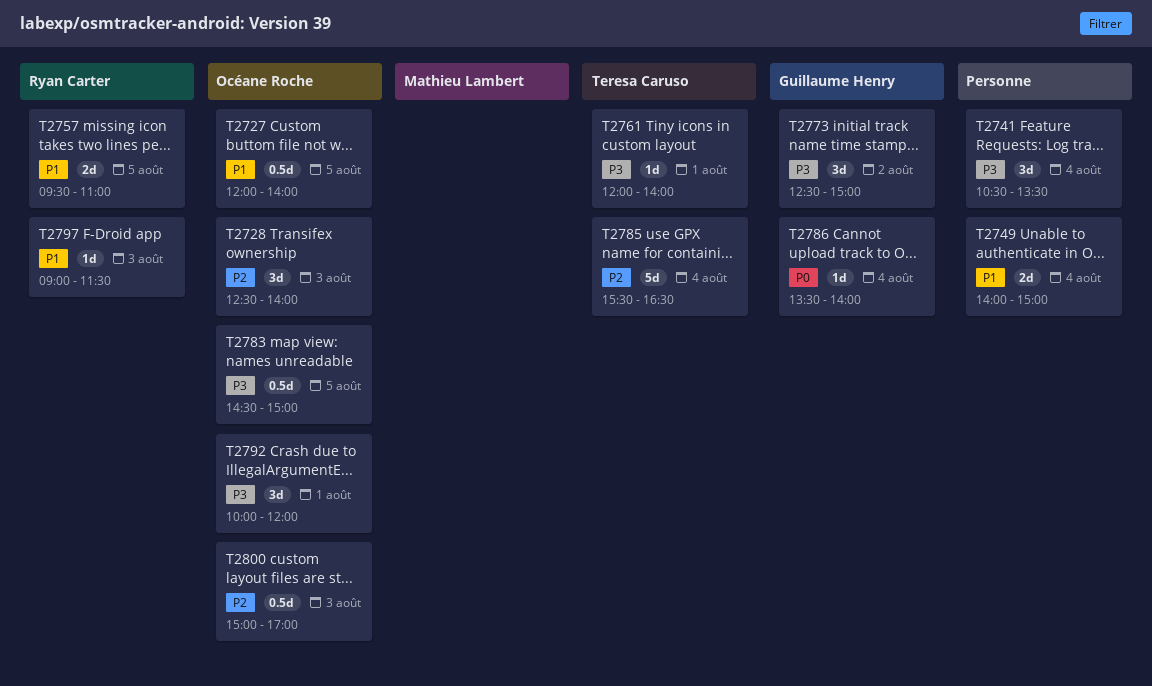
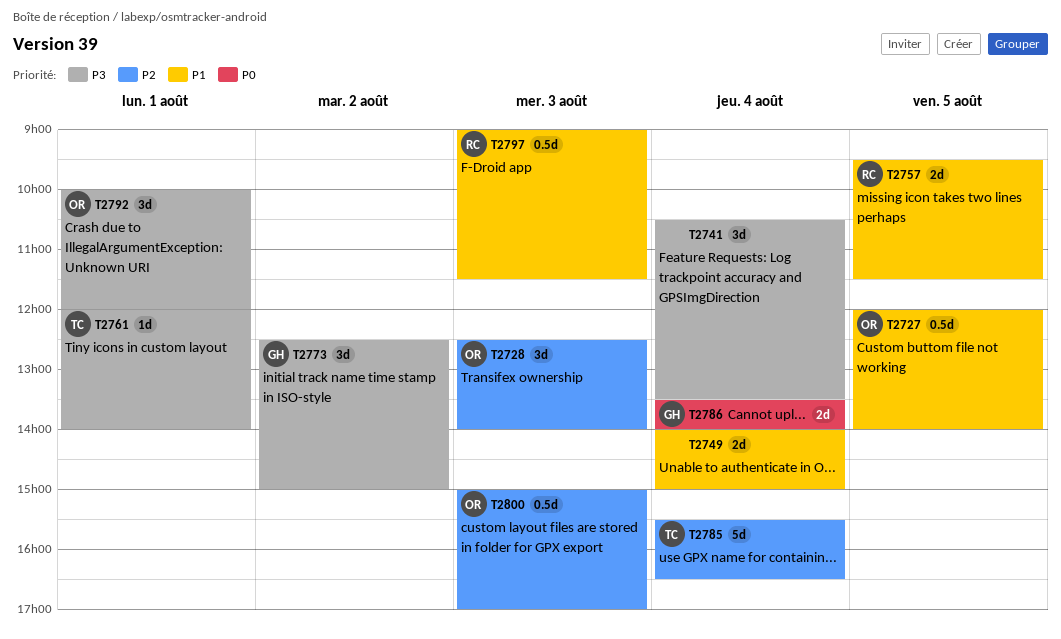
T2757, ends: 11:00 -> 11:30
T2783: present -> none
T2786, estimate: 1d -> 2d
T2797, estimate: 1d -> 0.5d

